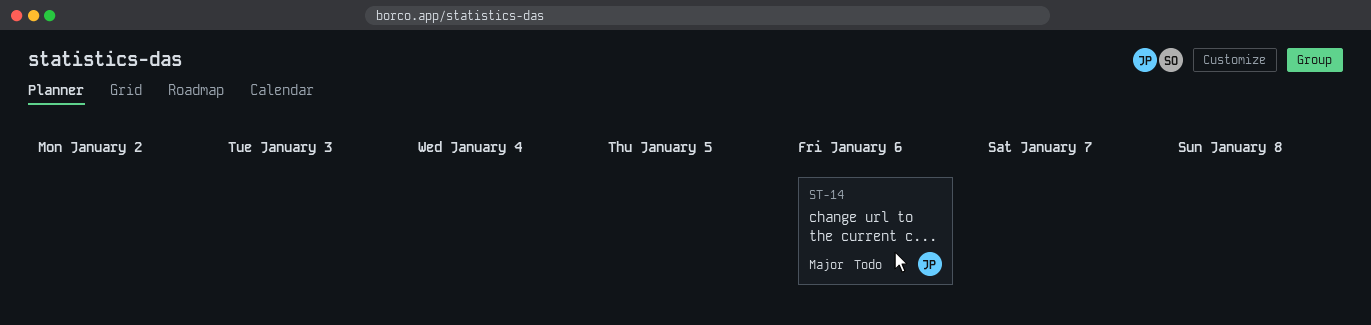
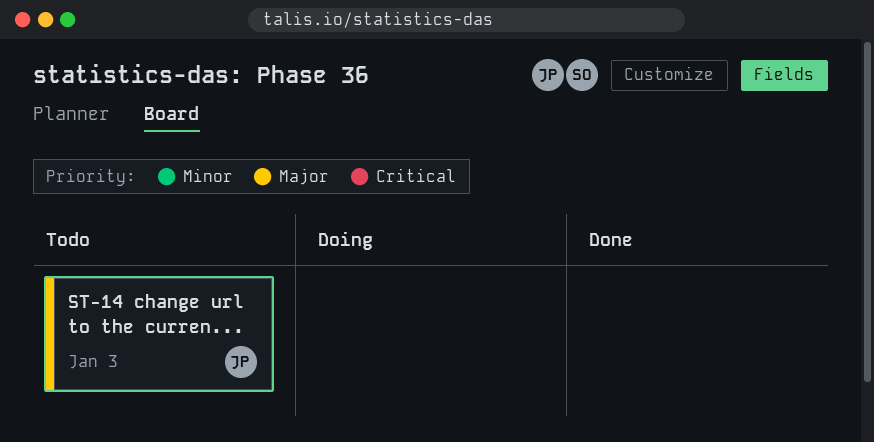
ST-14, due: Jan 6 -> Jan 3

